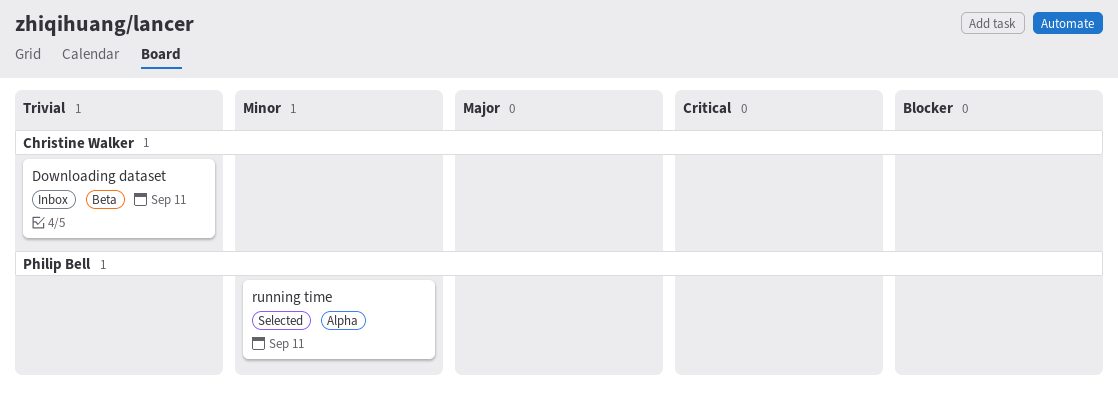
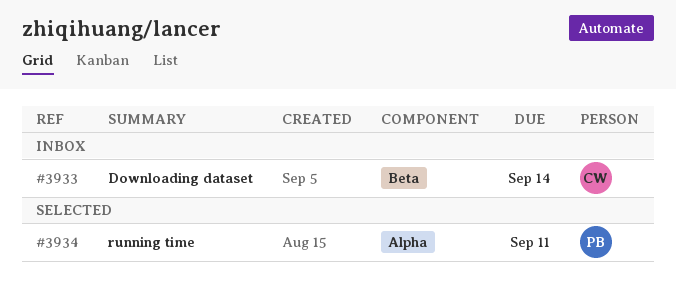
Downloading dataset, due: Sep 11 -> Sep 14

